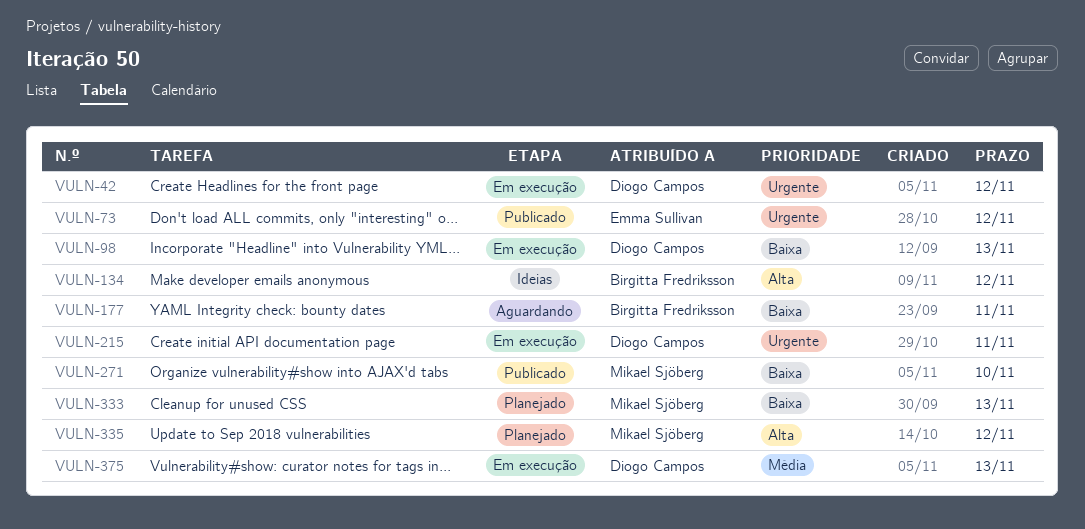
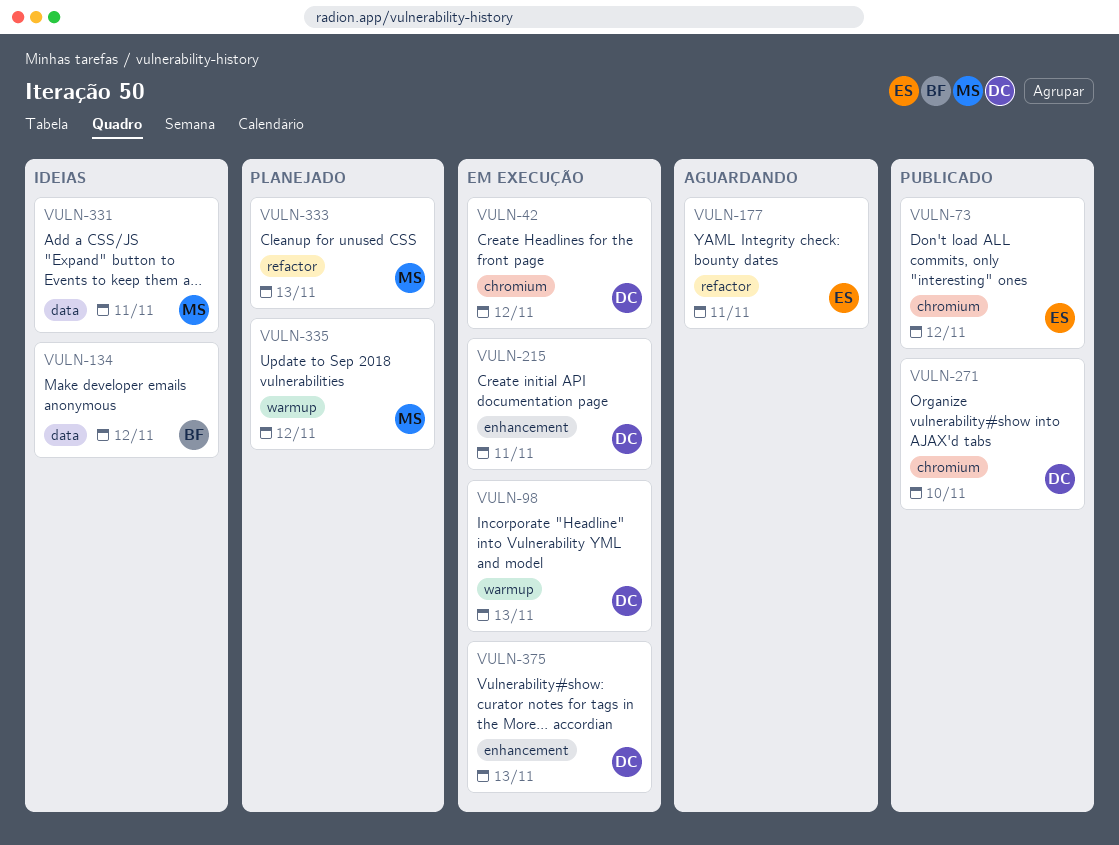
VULN-177, owner: Birgitta Fredriksson -> Emma Sullivan
VULN-271, owner: Mikael Sjöberg -> Diogo Campos
VULN-331: none -> present

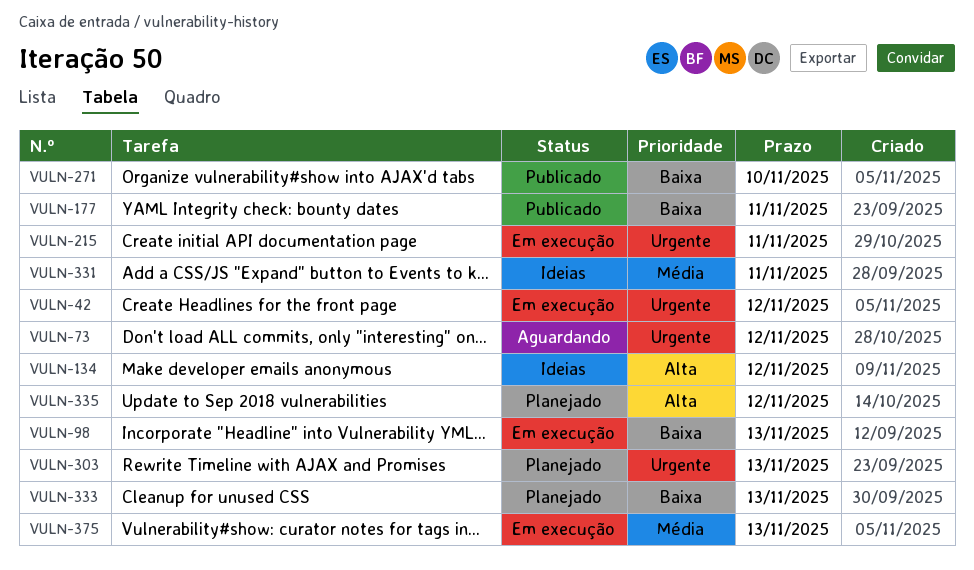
VULN-73, status: Publicado -> Aguardando
VULN-177, status: Aguardando -> Publicado
VULN-303: none -> present

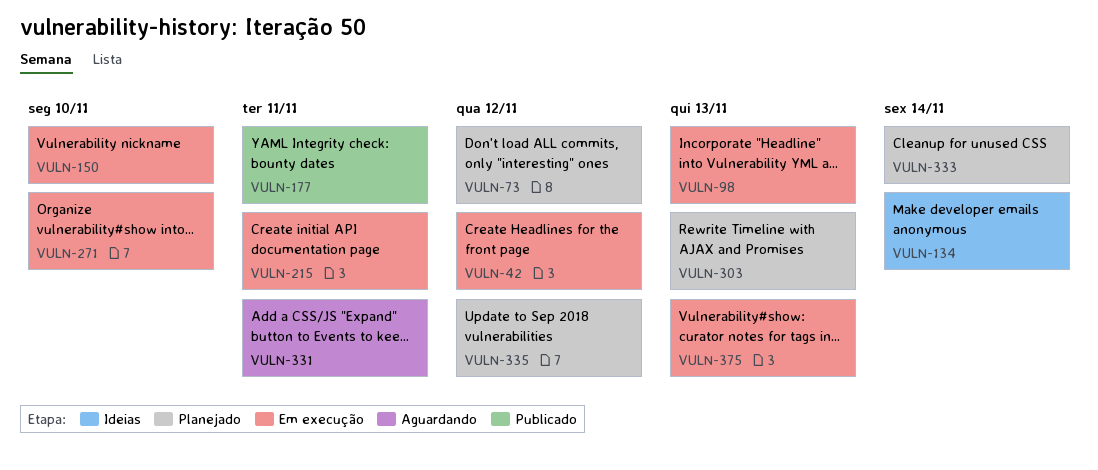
VULN-73, status: Aguardando -> Planejado
VULN-134, due: Nov 12 -> Nov 14
VULN-150: none -> present
VULN-271, status: Publicado -> Em execução
VULN-331, status: Ideias -> Aguardando
VULN-333, due: Nov 13 -> Nov 14

